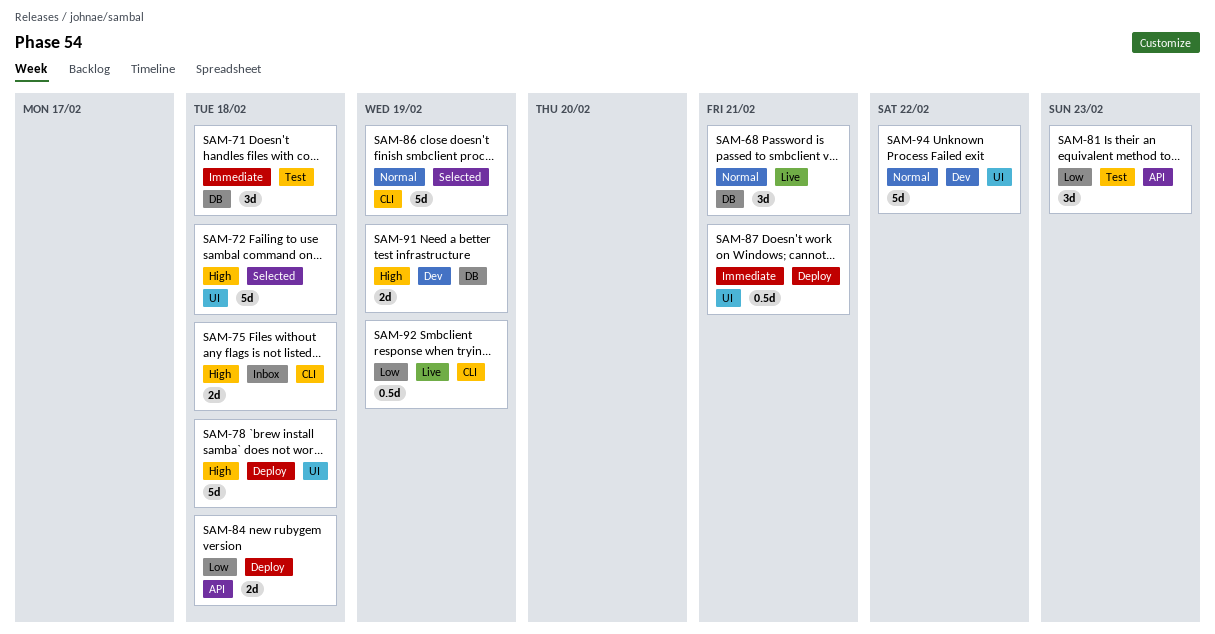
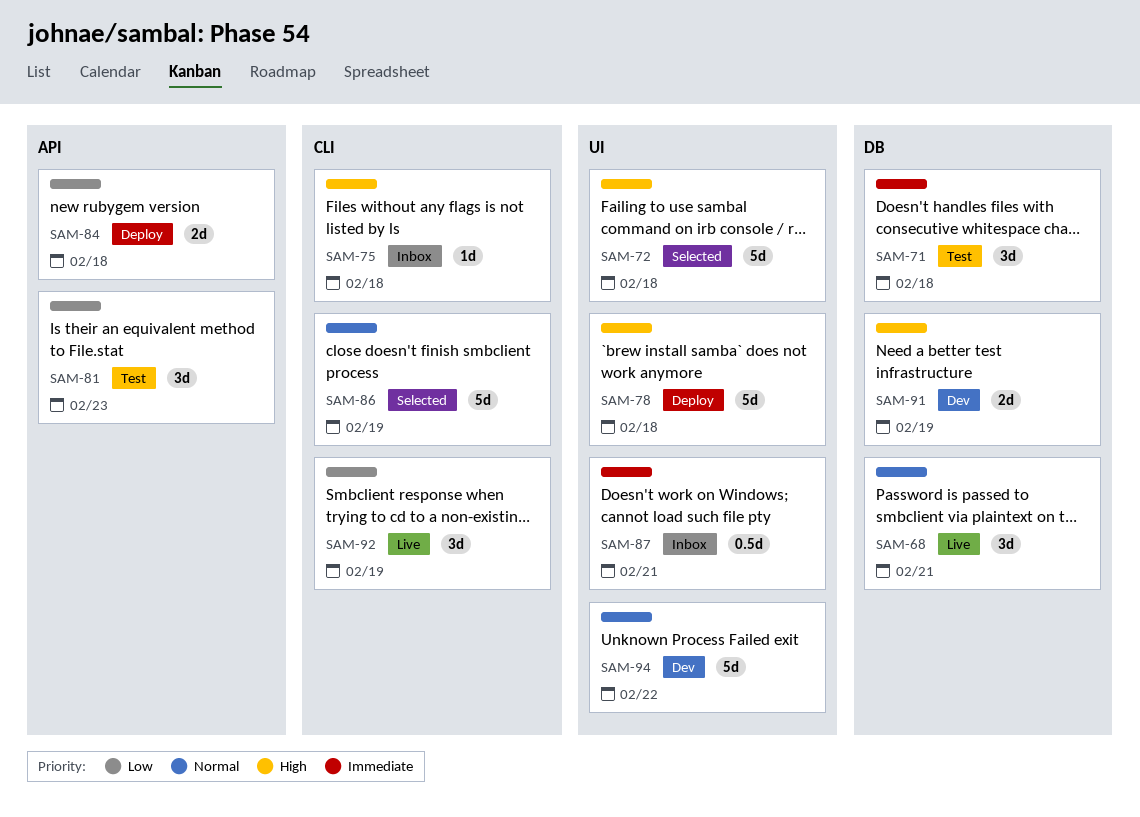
SAM-75, estimate: 2d -> 1d
SAM-87, status: Deploy -> Inbox
SAM-92, estimate: 0.5d -> 3d

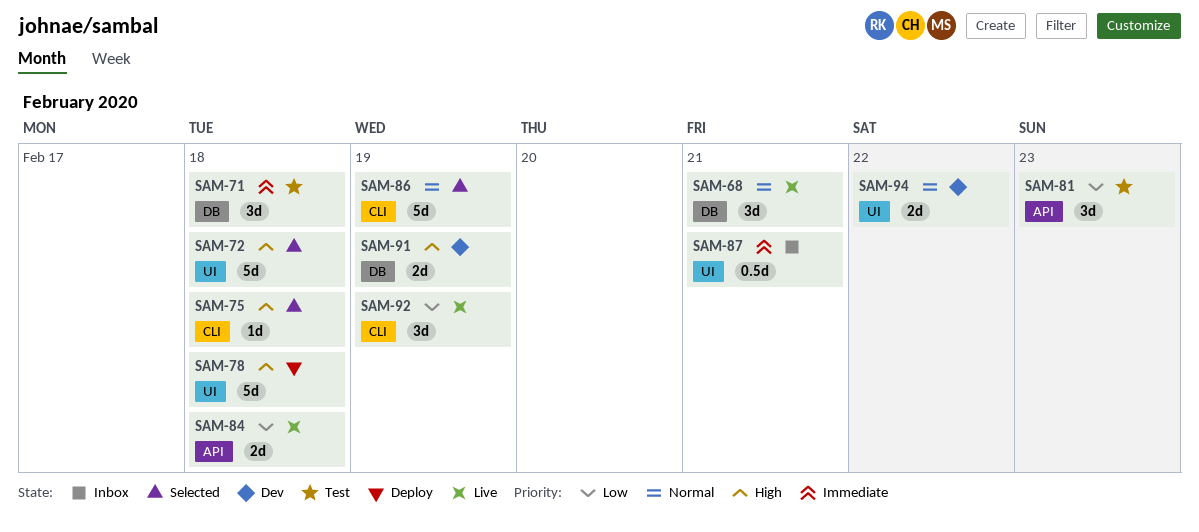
SAM-75, status: Inbox -> Selected
SAM-84, status: Deploy -> Live
SAM-94, estimate: 5d -> 2d

